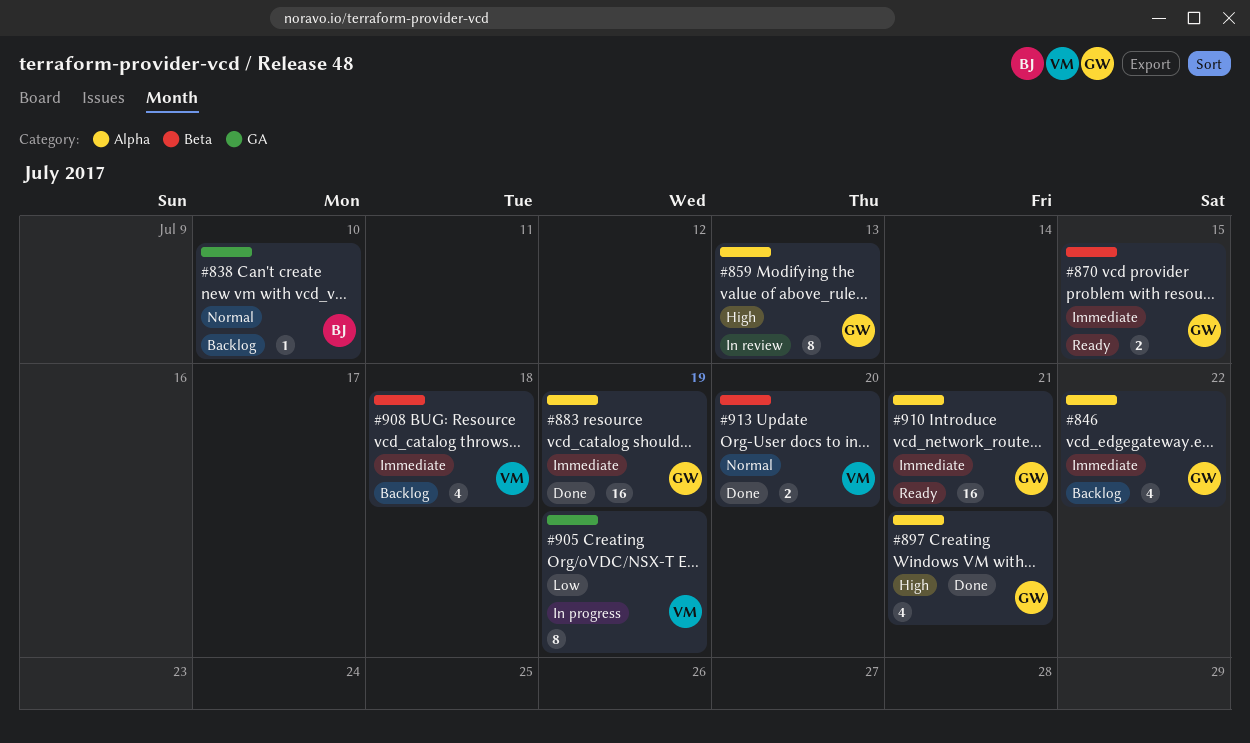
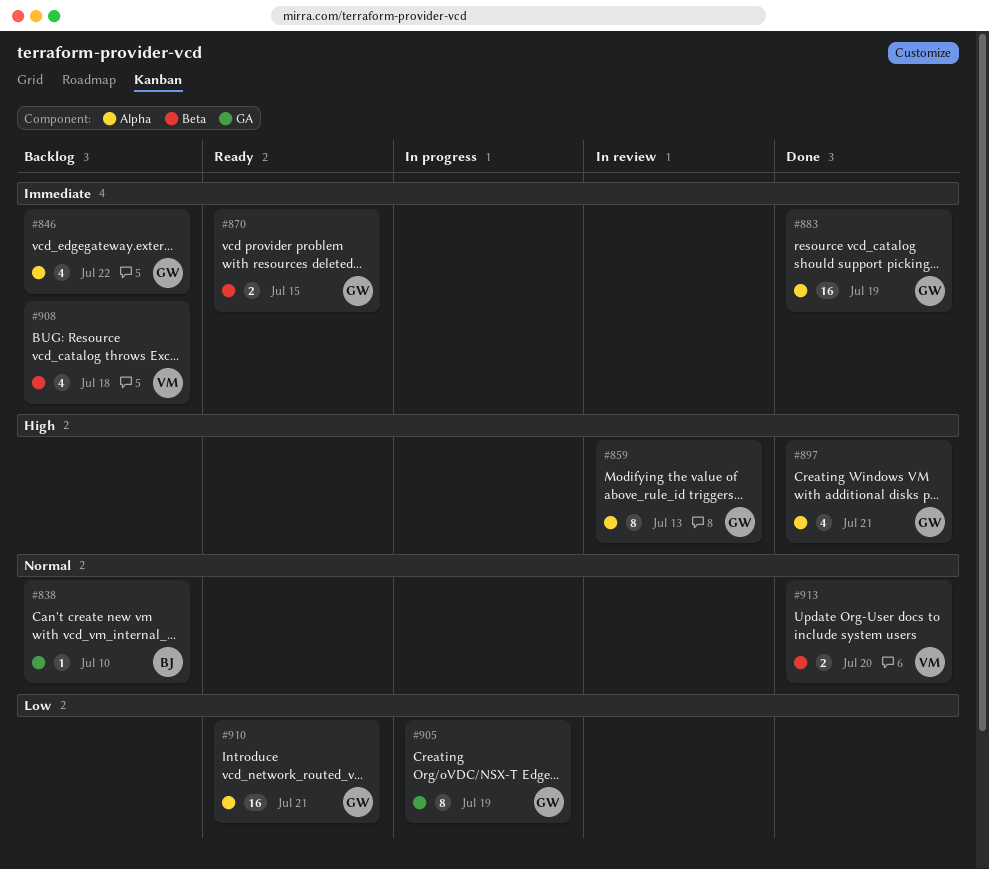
#905, owner: VM -> GW
#910, priority: Immediate -> Low

